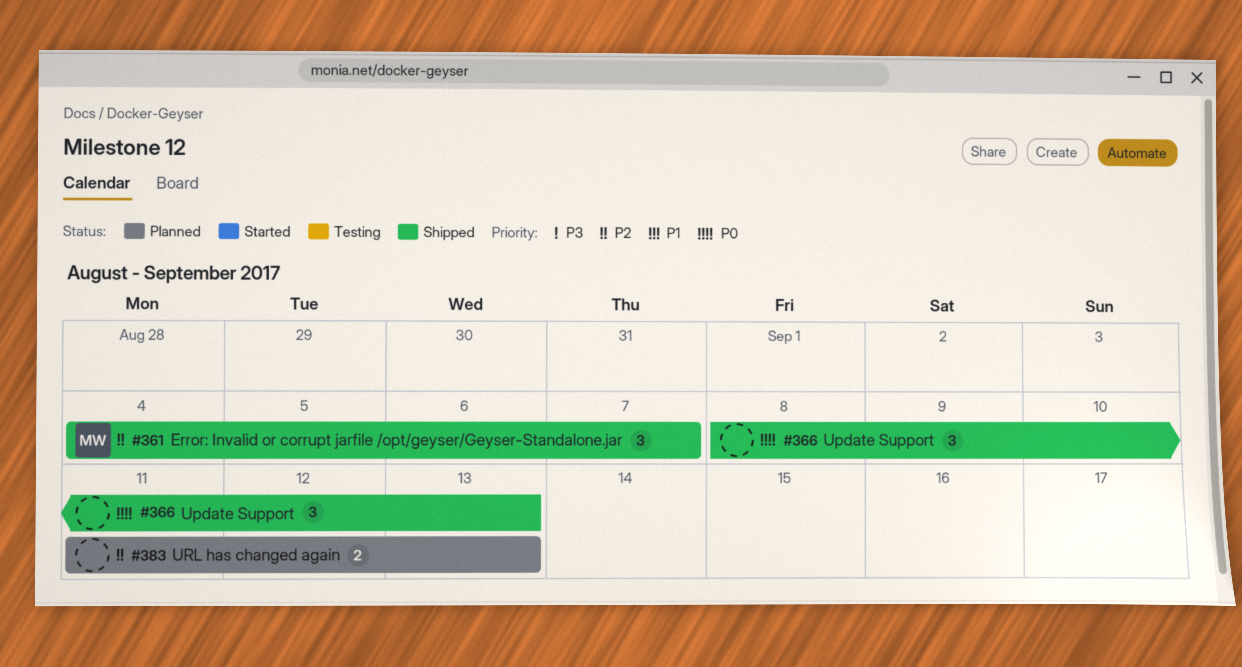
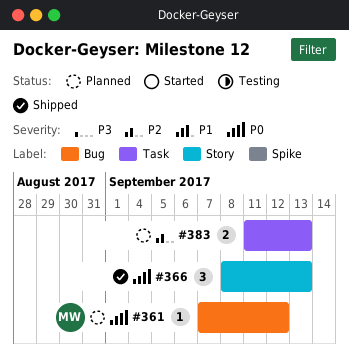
#361, status: Shipped -> Planned
#361, priority: P2 -> P0
#361, estimate: 3 -> 1
#361, start: Sep 4 -> Sep 7
#361, due: Sep 7 -> Sep 12

